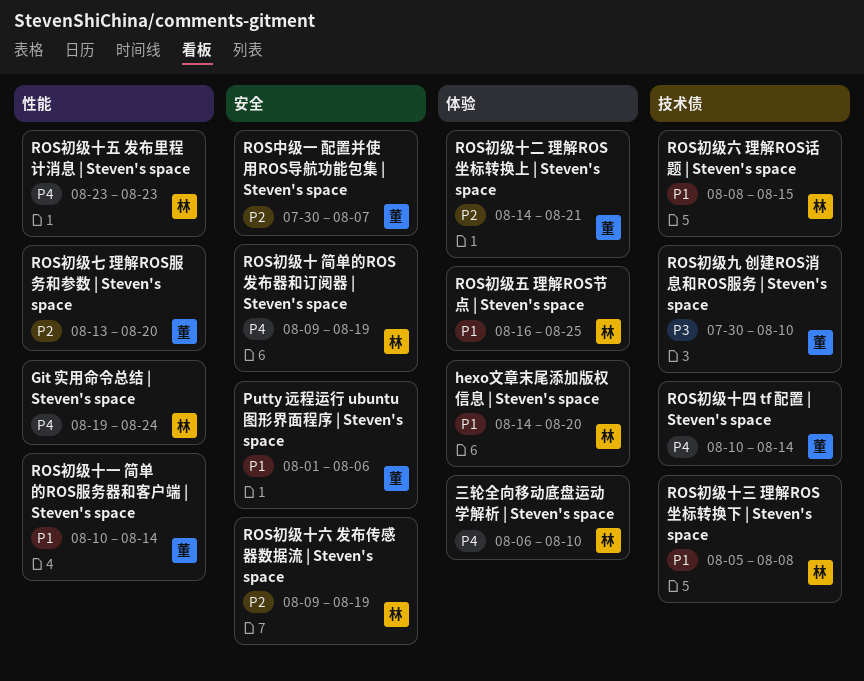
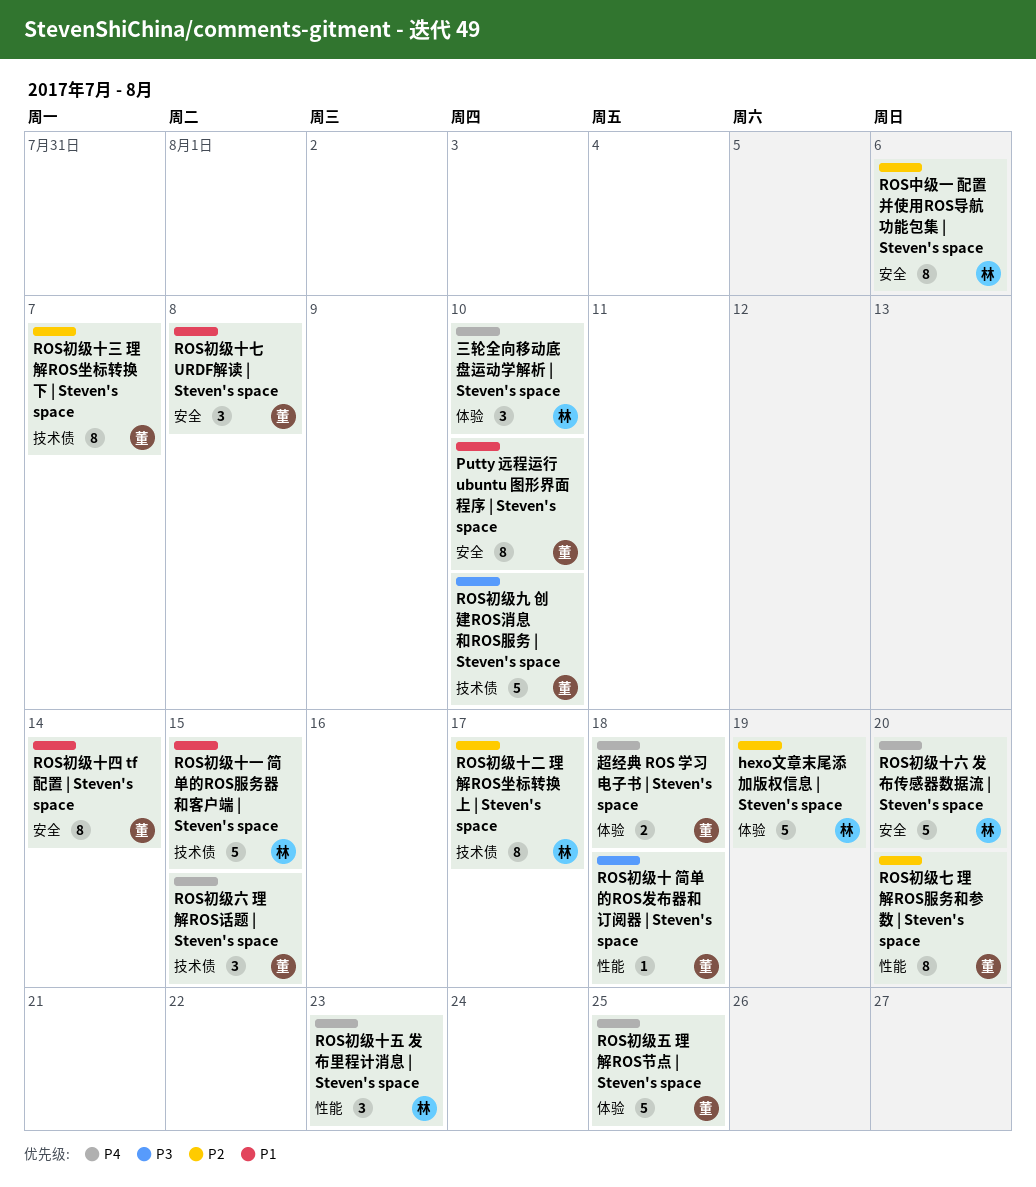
Git 实用命令总结 | Steven's space: present -> none
hexo文章末尾添加版权信息 | Steven's space, priority: P1 -> P2
hexo文章末尾添加版权信息 | Steven's space, due: Aug 20 -> Aug 19
Putty 远程运行 ubuntu 图形界面程序 | Steven's space, due: Aug 6 -> Aug 10
ROS中级一 配置并使用ROS导航功能包集 | Steven's space, owner: 董 -> 林
ROS中级一 配置并使用ROS导航功能包集 | Steven's space, due: Aug 7 -> Aug 6
ROS初级五 理解ROS节点 | Steven's space, owner: 林 -> 董
ROS初级五 理解ROS节点 | Steven's space, priority: P1 -> P4
ROS初级六 理解ROS话题 | Steven's space, owner: 林 -> 董
ROS初级六 理解ROS话题 | Steven's space, priority: P1 -> P4
ROS初级十 简单的ROS发布器和订阅器 | Steven's space, owner: 林 -> 董
ROS初级十 简单的ROS发布器和订阅器 | Steven's space, priority: P4 -> P3
ROS初级十 简单的ROS发布器和订阅器 | Steven's space, label: 安全 -> 性能
ROS初级十 简单的ROS发布器和订阅器 | Steven's space, due: Aug 19 -> Aug 18
ROS初级十一 简单的ROS服务器和客户端 | Steven's space, owner: 董 -> 林
ROS初级十一 简单的ROS服务器和客户端 | Steven's space, label: 性能 -> 技术债
ROS初级十一 简单的ROS服务器和客户端 | Steven's space, due: Aug 14 -> Aug 15
ROS初级十七 URDF解读 | Steven's space: none -> present
ROS初级十三 理解ROS坐标转换下 | Steven's space, owner: 林 -> 董
ROS初级十三 理解ROS坐标转换下 | Steven's space, priority: P1 -> P2
ROS初级十三 理解ROS坐标转换下 | Steven's space, due: Aug 8 -> Aug 7
ROS初级十二 理解ROS坐标转换上 | Steven's space, owner: 董 -> 林
ROS初级十二 理解ROS坐标转换上 | Steven's space, label: 体验 -> 技术债
ROS初级十二 理解ROS坐标转换上 | Steven's space, due: Aug 21 -> Aug 17
ROS初级十六 发布传感器数据流 | Steven's space, priority: P2 -> P4
ROS初级十六 发布传感器数据流 | Steven's space, due: Aug 19 -> Aug 20
ROS初级十四 tf 配置 | Steven's space, priority: P4 -> P1
ROS初级十四 tf 配置 | Steven's space, label: 技术债 -> 安全
超经典 ROS 学习电子书 | Steven's space: none -> present

